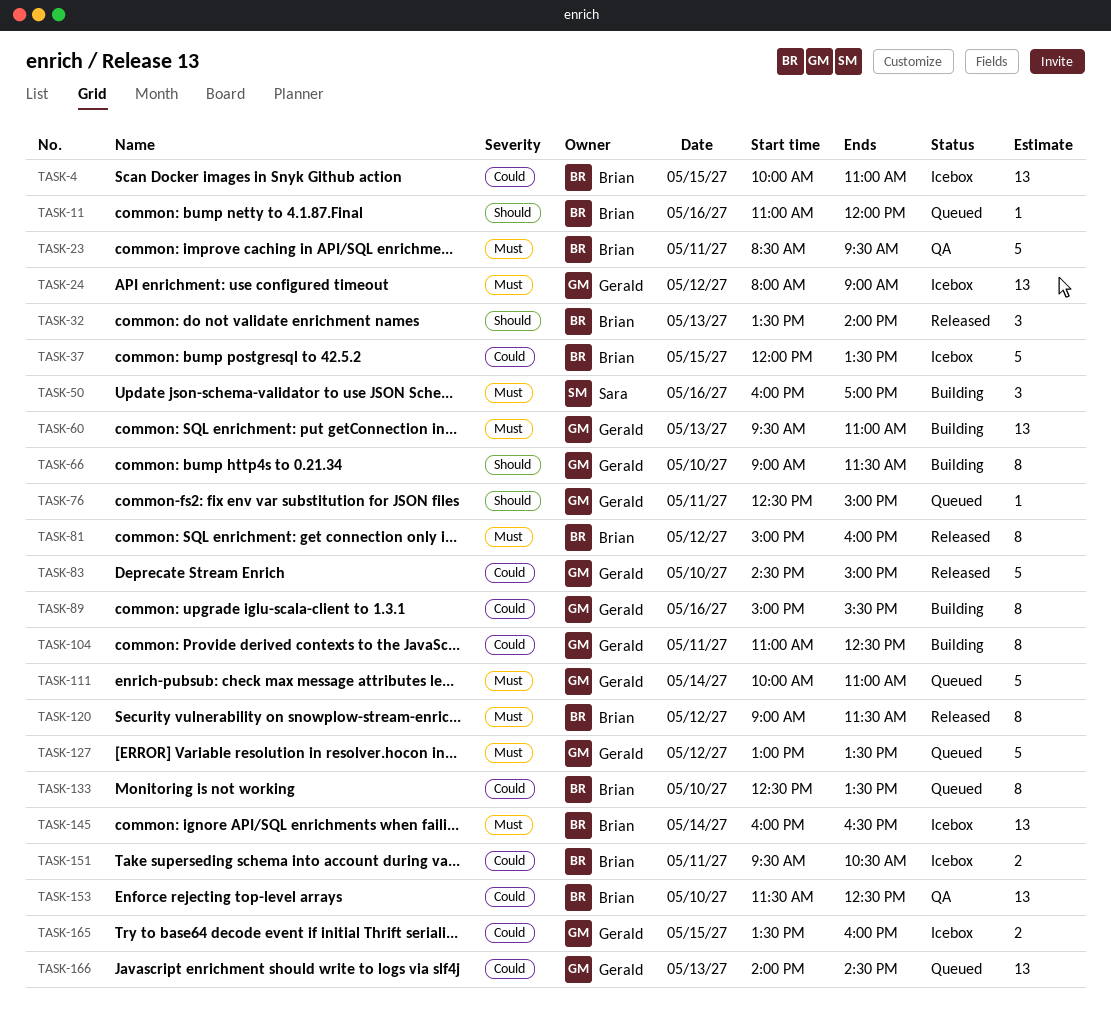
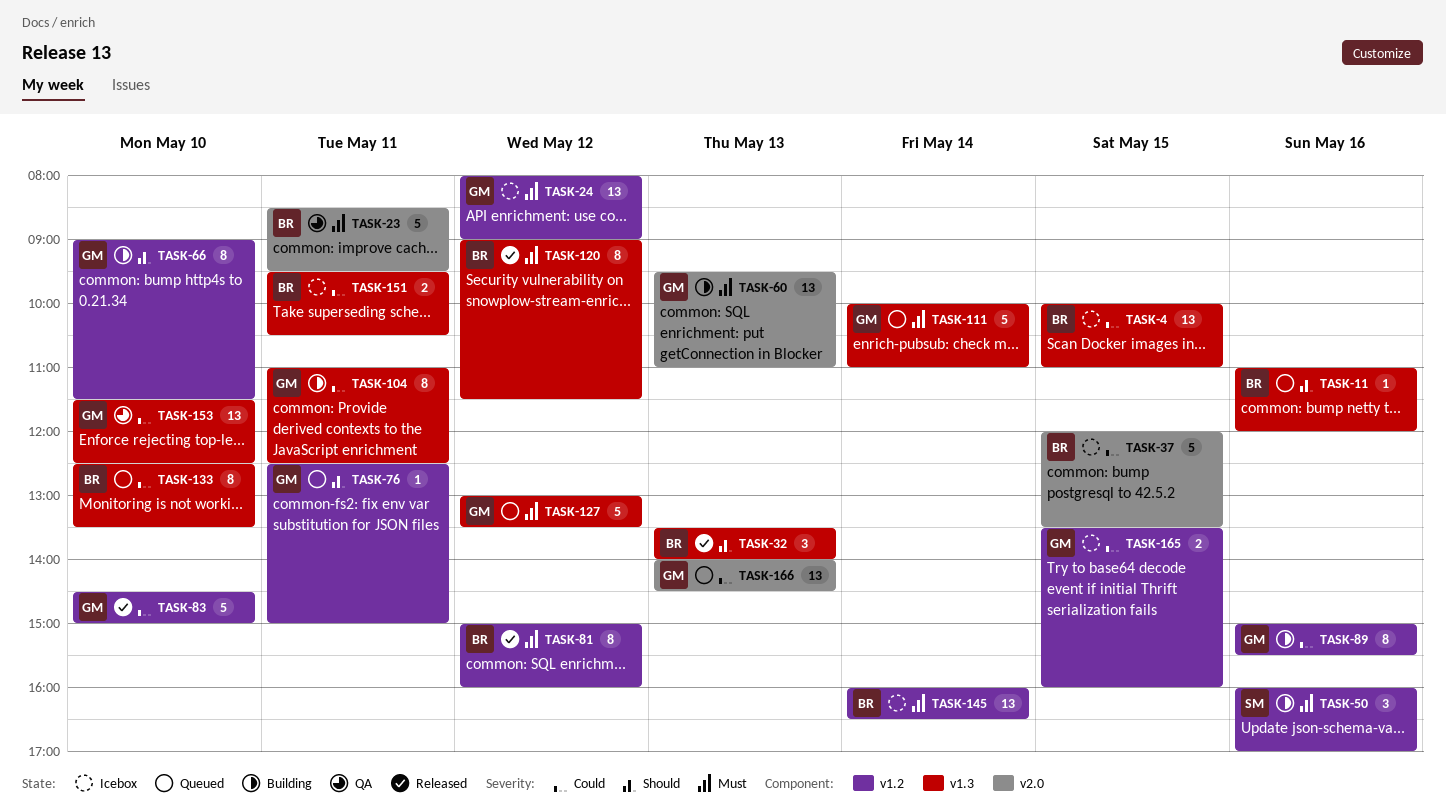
TASK-153, owner: Brian -> Gerald

